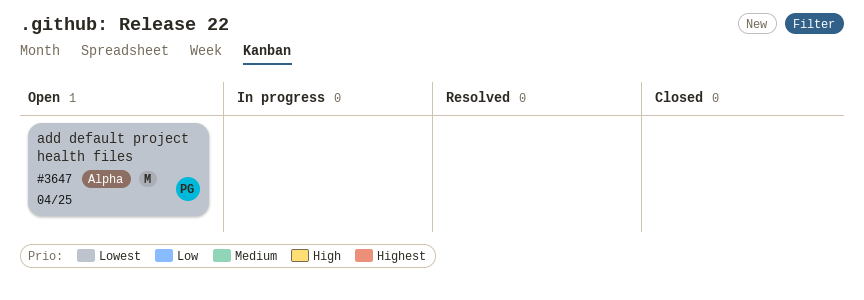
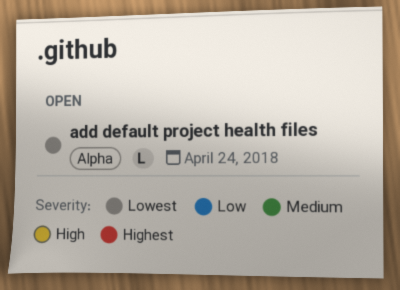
add default project health files, estimate: M -> L
add default project health files, due: Apr 25 -> Apr 24

